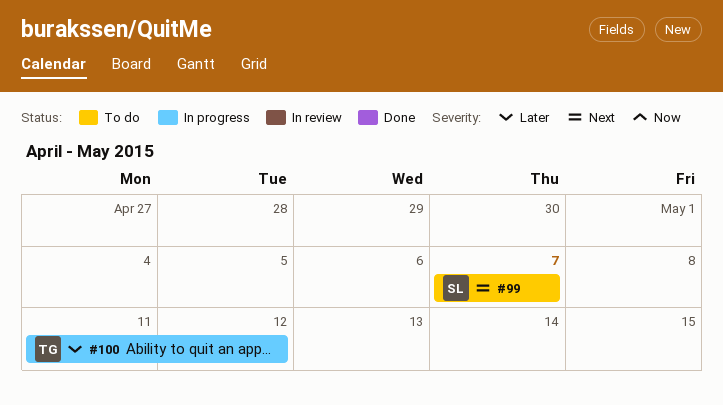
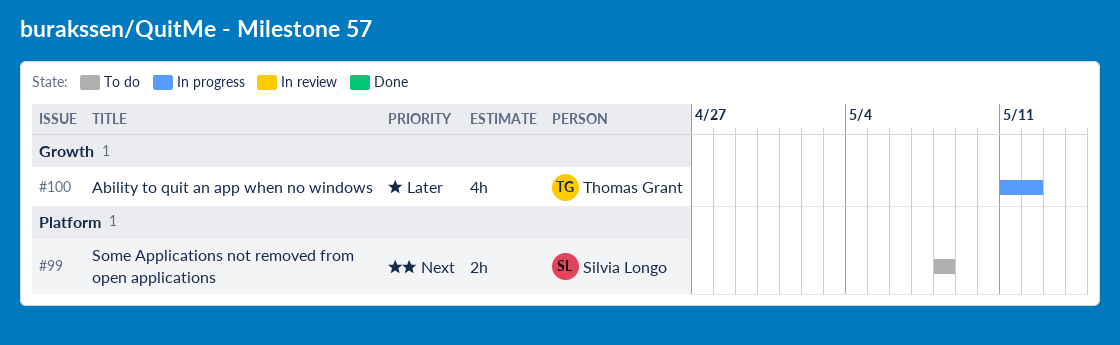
#99, start: May 7 -> May 8
#99, due: May 7 -> May 8

